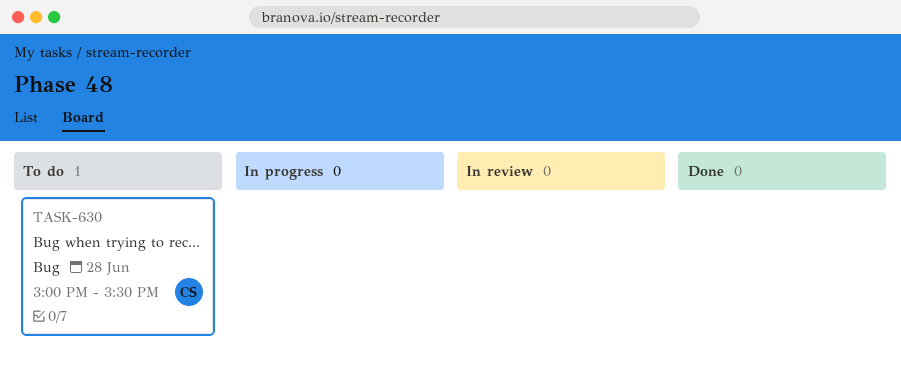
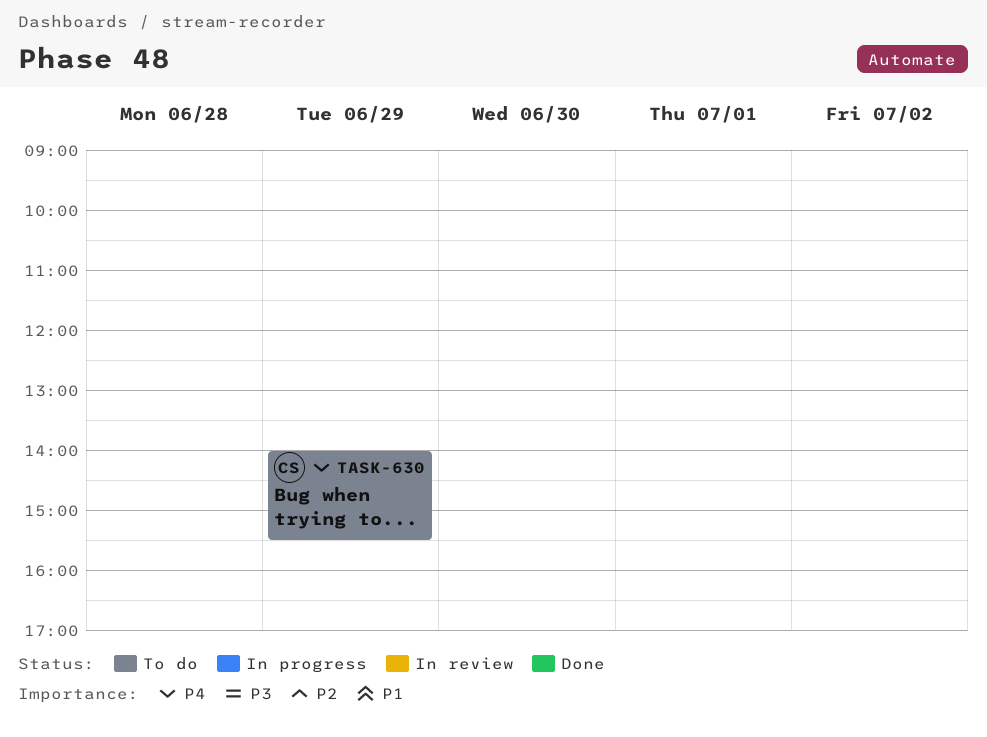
TASK-630, day: Jun 28 -> Jun 29
TASK-630, begins: 15:00 -> 14:00

